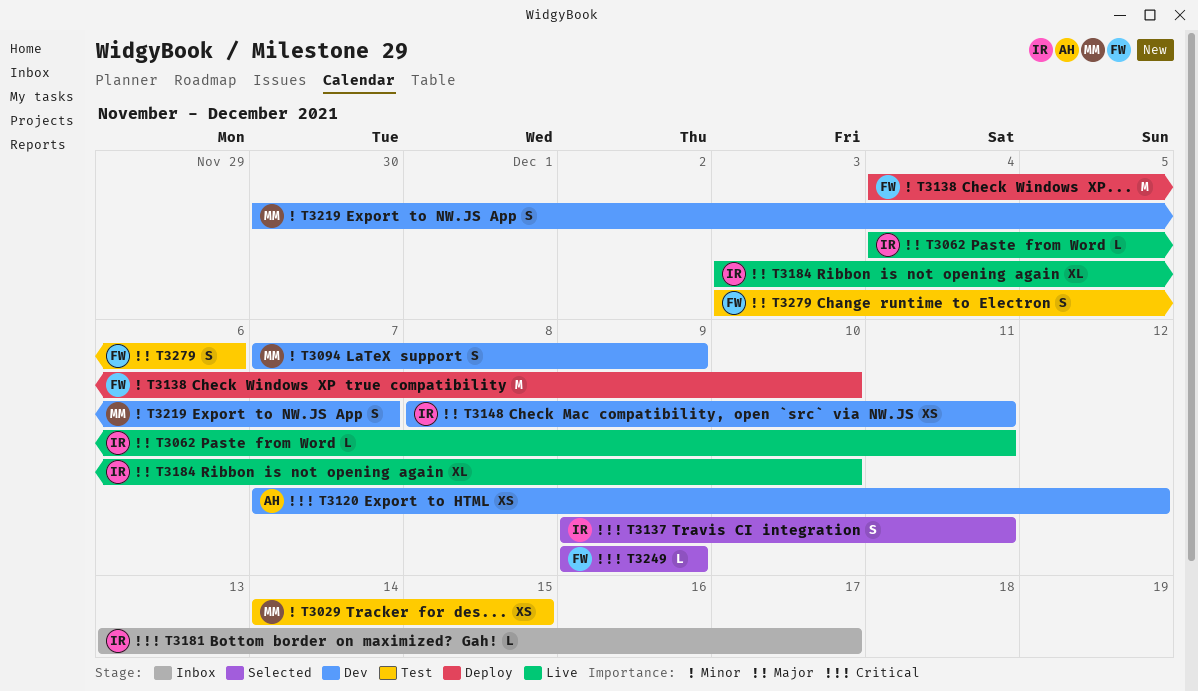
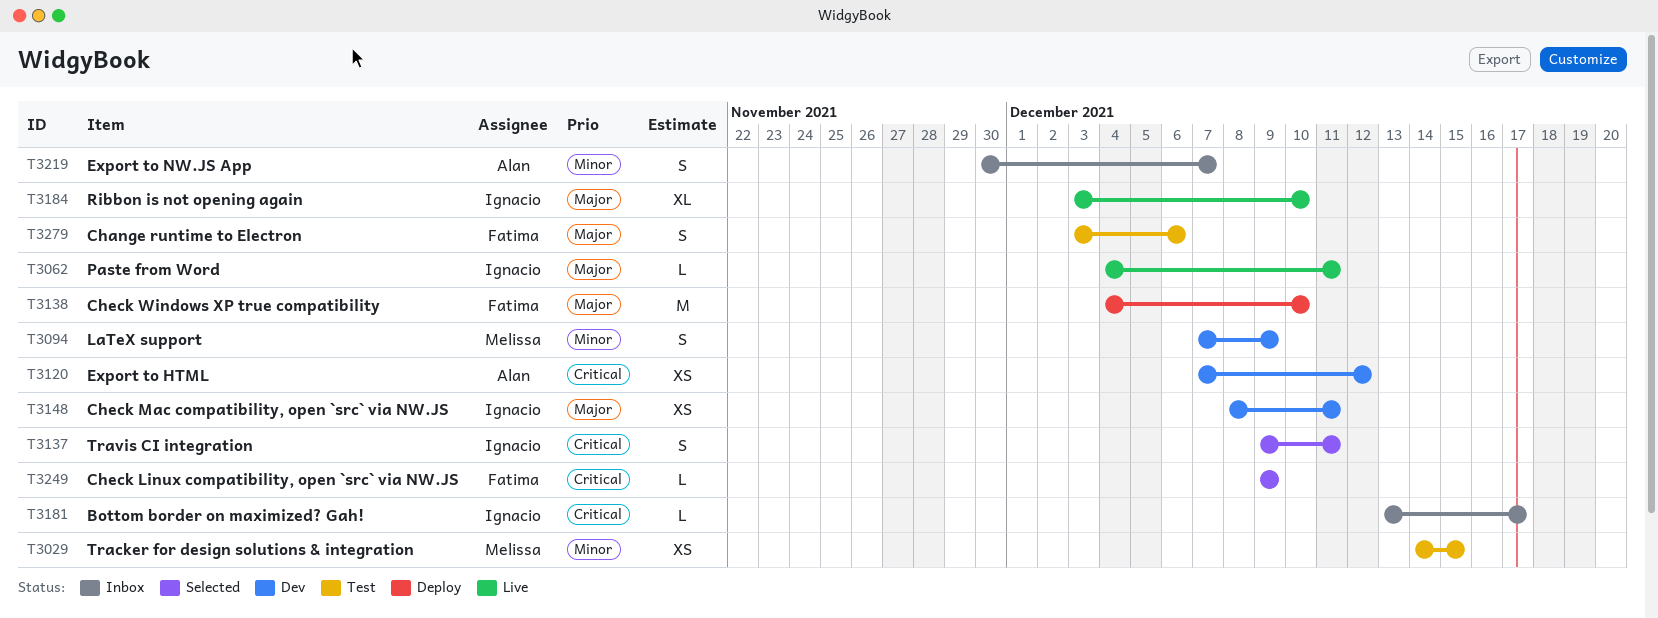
T3138, priority: Minor -> Major
T3219, status: Dev -> Inbox
T3219, owner: Melissa -> Alan

